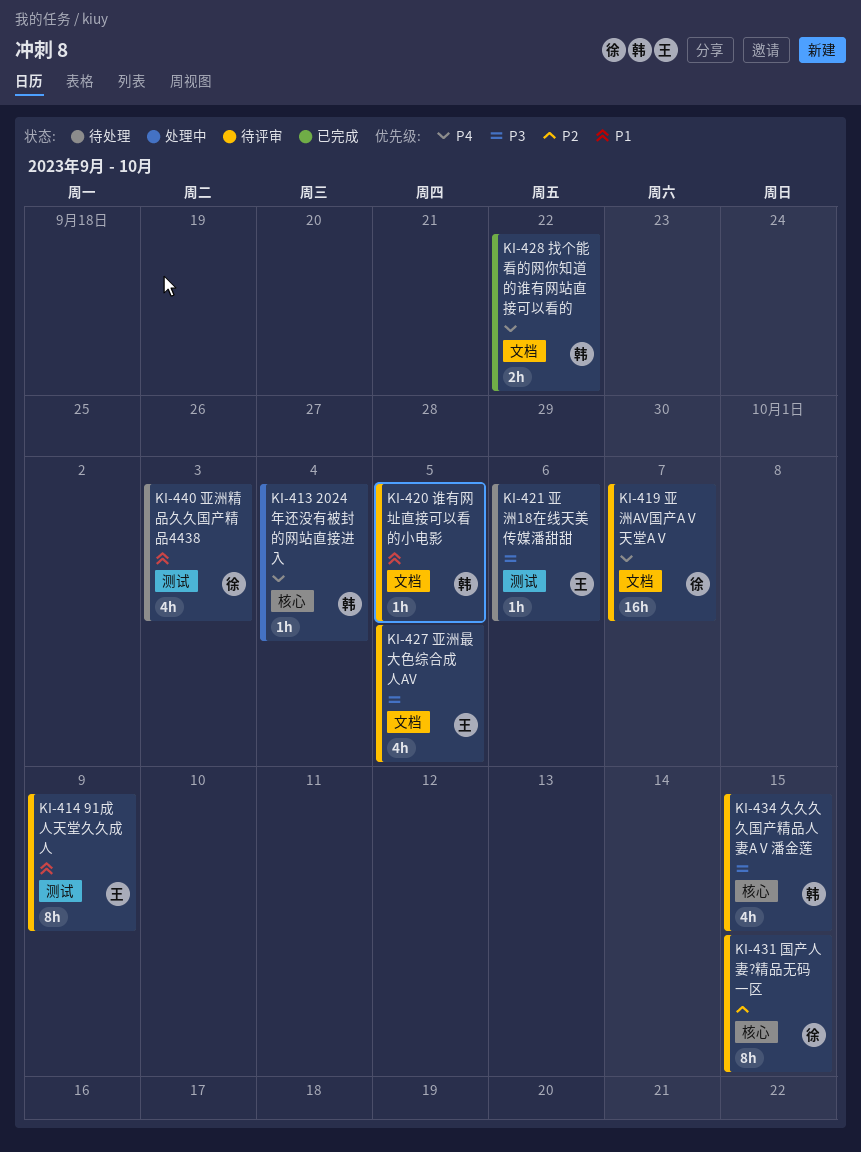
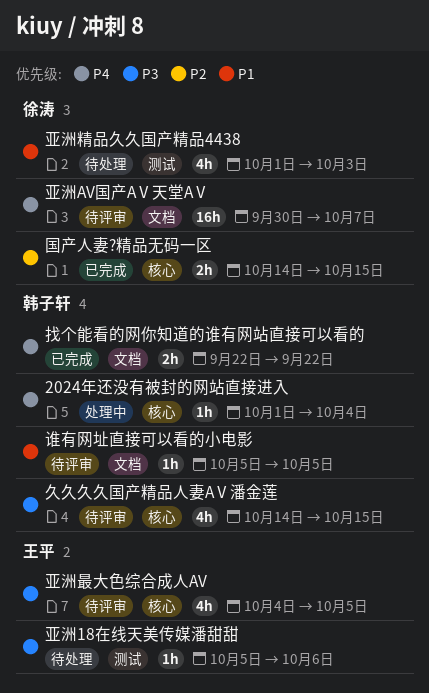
91成人天堂久久成人: present -> none
亚洲最大色综合成人AV, label: 文档 -> 核心
国产人妻?精品无码一区, status: 待评审 -> 已完成
国产人妻?精品无码一区, estimate: 8h -> 2h

